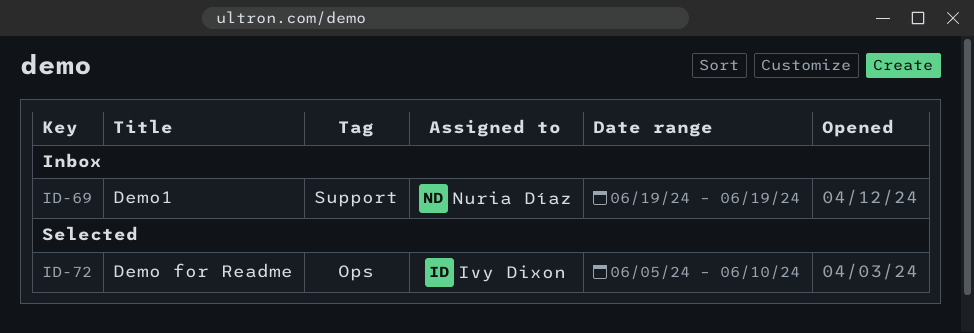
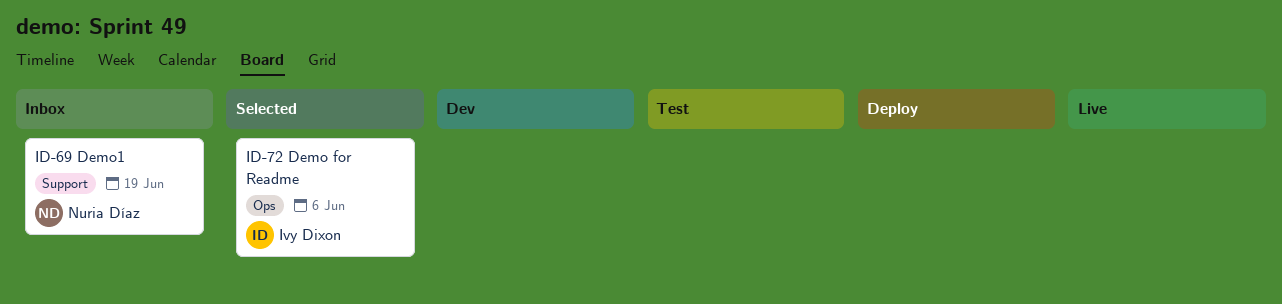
ID-72, due: Jun 10 -> Jun 6

